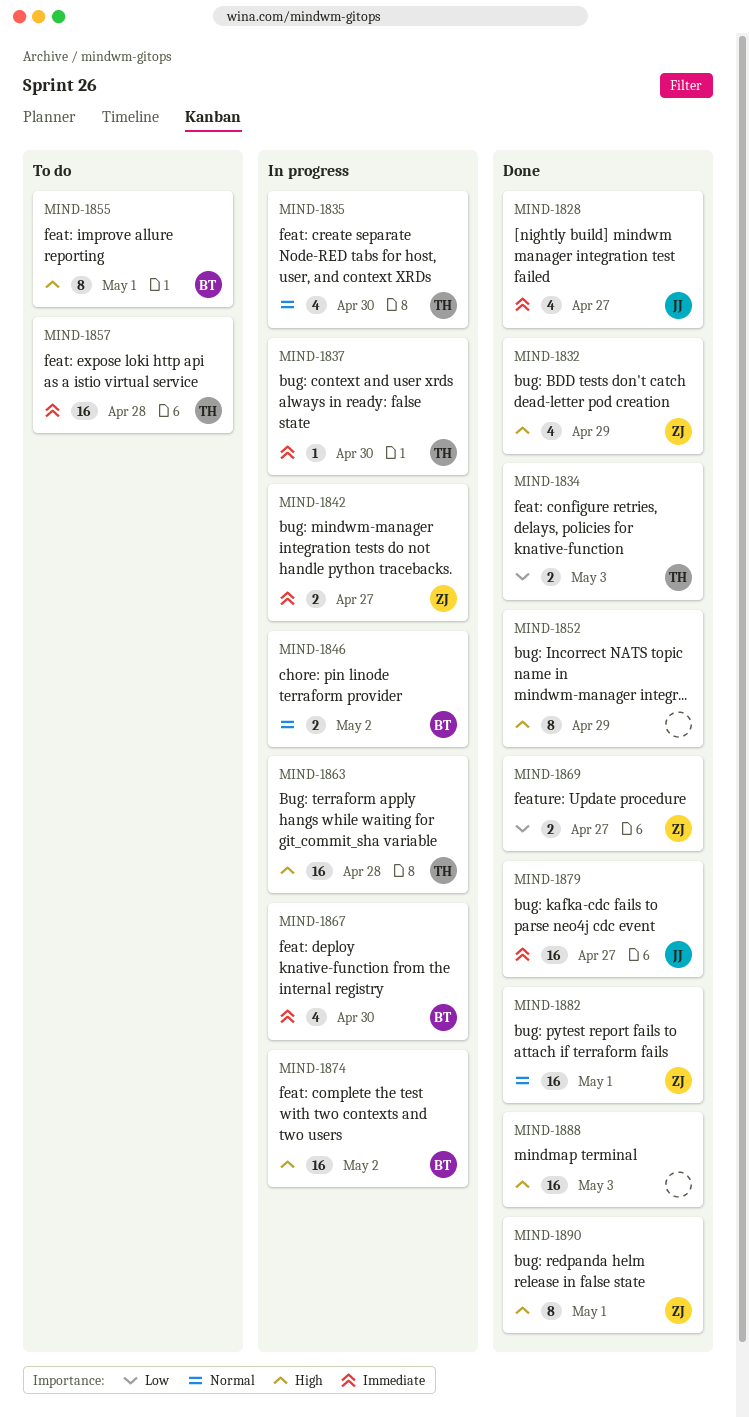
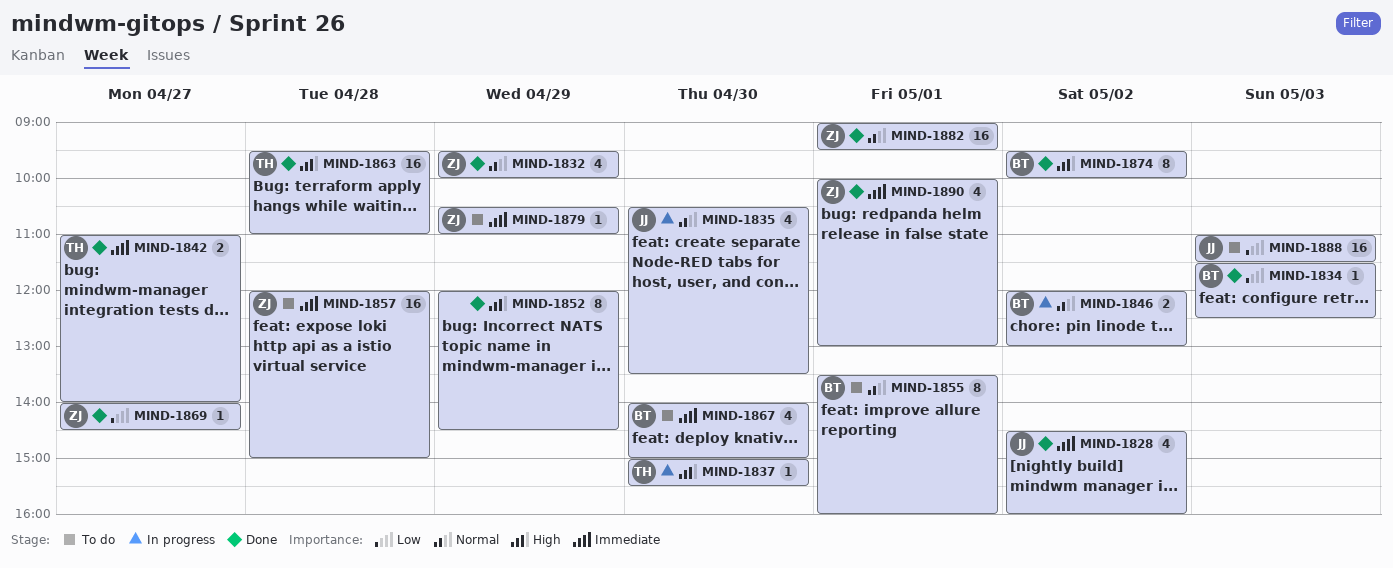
MIND-1828, day: Apr 27 -> May 2
MIND-1832, priority: High -> Normal
MIND-1834, owner: TH -> BT
MIND-1834, estimate: 2 -> 1
MIND-1835, owner: TH -> JJ
MIND-1837, priority: Immediate -> High
MIND-1842, status: In progress -> Done
MIND-1842, owner: ZJ -> TH
MIND-1855, priority: High -> Normal
MIND-1857, owner: TH -> ZJ
MIND-1863, status: In progress -> Done
MIND-1867, status: In progress -> To do
MIND-1869, estimate: 2 -> 1
MIND-1874, status: In progress -> Done
MIND-1874, estimate: 16 -> 8
MIND-1879, status: Done -> To do
MIND-1879, owner: JJ -> ZJ
MIND-1879, estimate: 16 -> 1
MIND-1879, day: Apr 27 -> Apr 29
MIND-1888, status: Done -> To do
MIND-1888, owner: none -> JJ
MIND-1888, priority: High -> Low
MIND-1890, priority: High -> Immediate
MIND-1890, estimate: 8 -> 4

